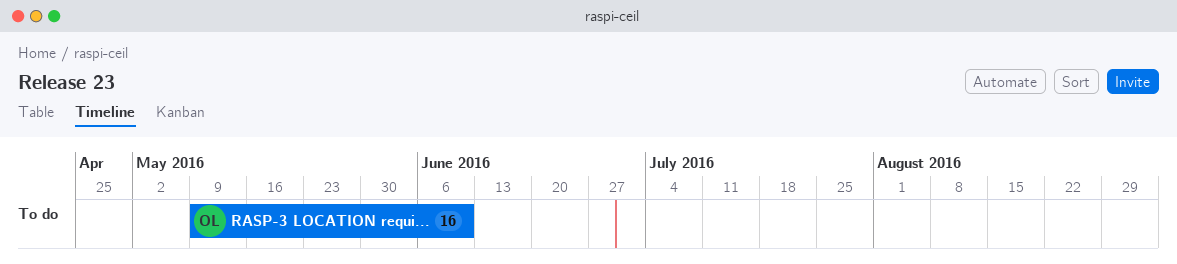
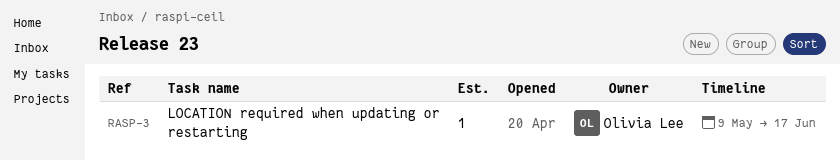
RASP-3, estimate: 16 -> 1
RASP-3, due: Jun 10 -> Jun 17

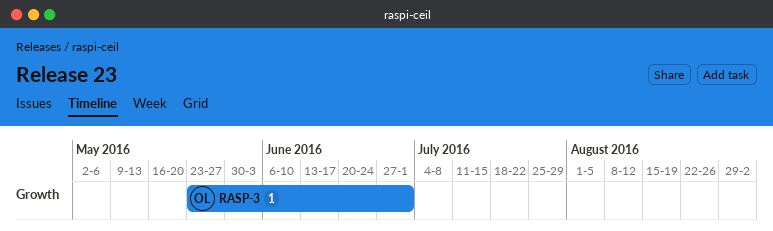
RASP-3, start: May 9 -> May 23
RASP-3, due: Jun 17 -> Jul 1

